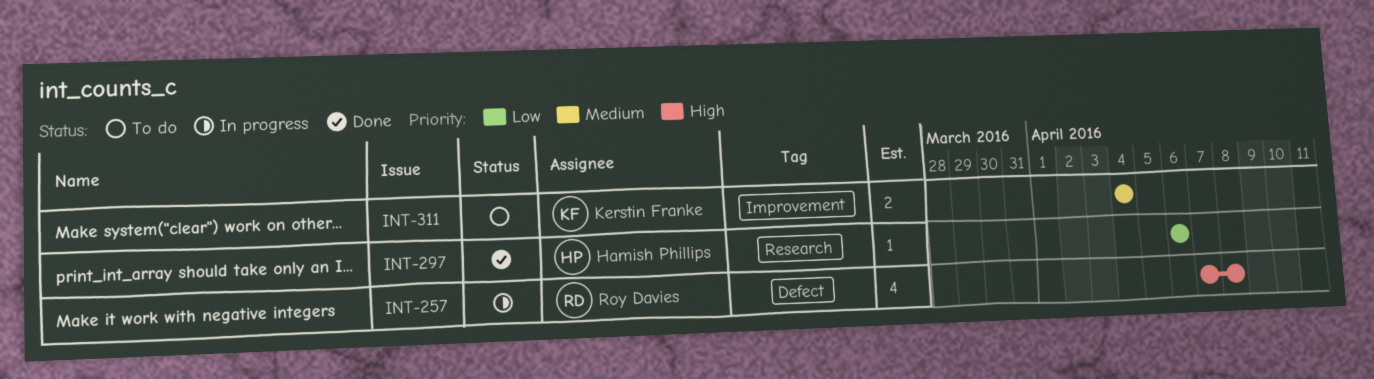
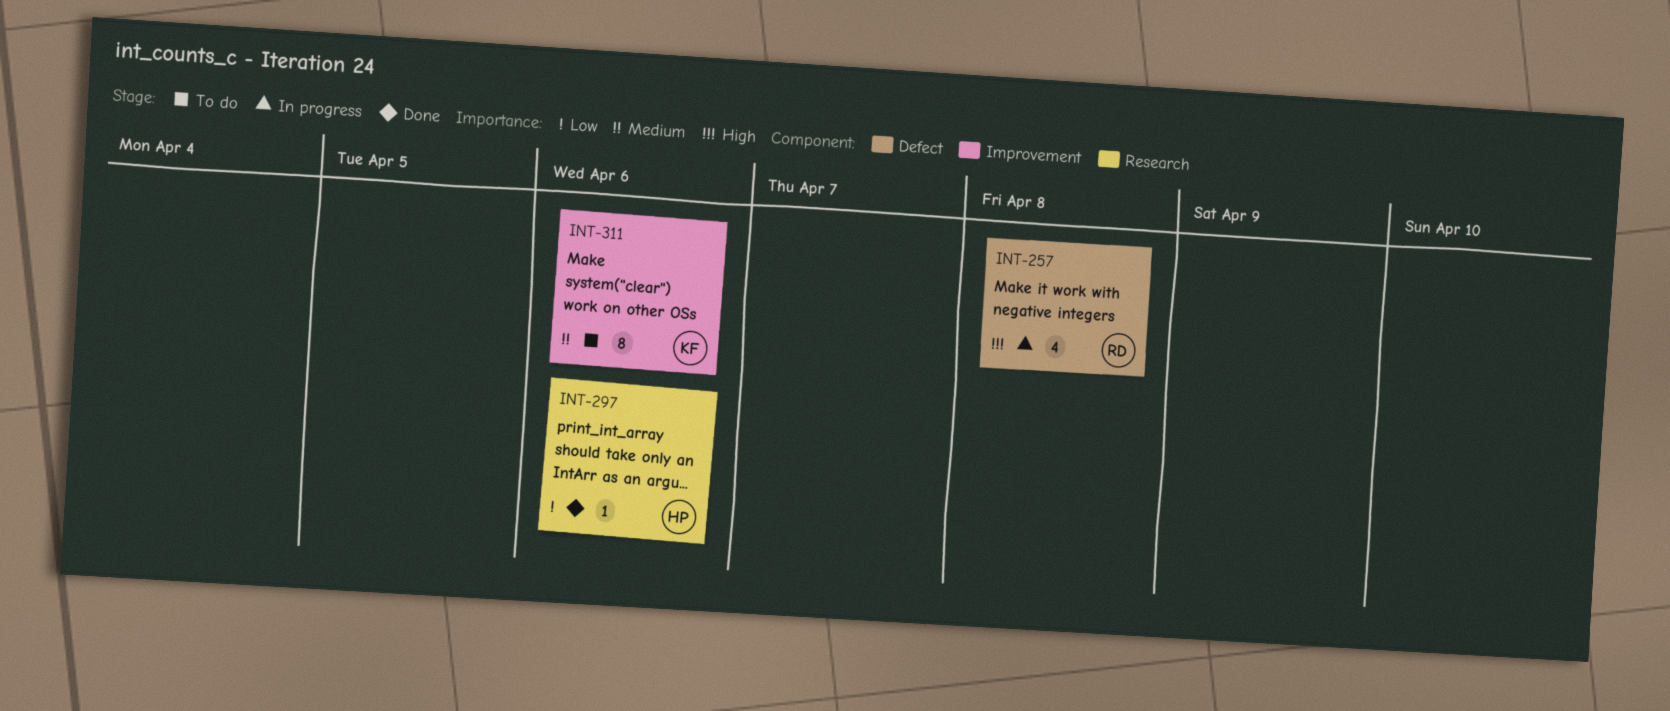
INT-311, estimate: 2 -> 8
INT-311, due: Apr 4 -> Apr 6

